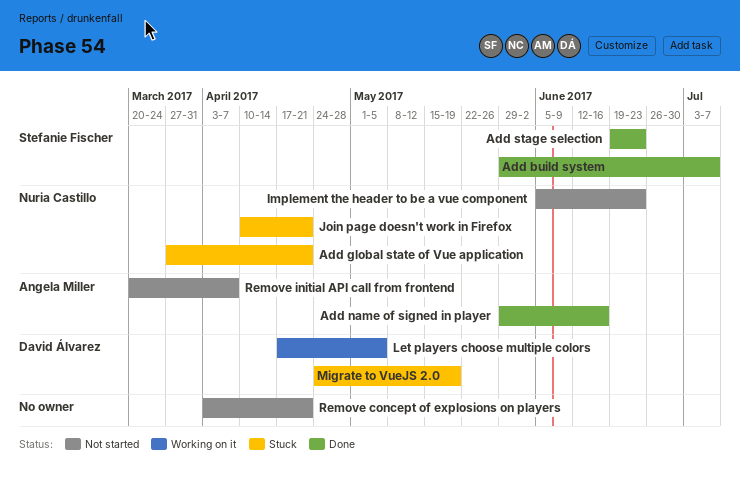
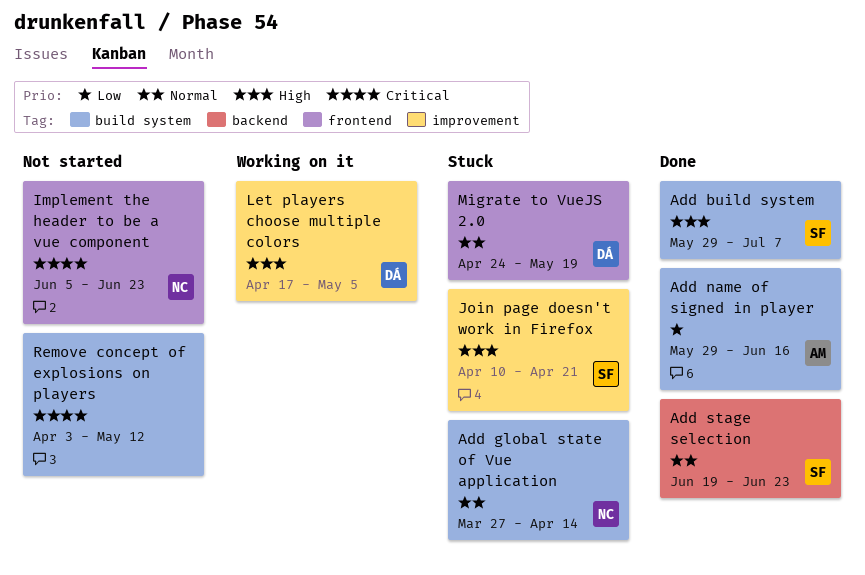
Add global state of Vue application, due: Apr 21 -> Apr 14
Join page doesn't work in Firefox, owner: Nuria Castillo -> Stefanie Fischer
Remove concept of explosions on players, due: Apr 21 -> May 12
Remove initial API call from frontend: present -> none

